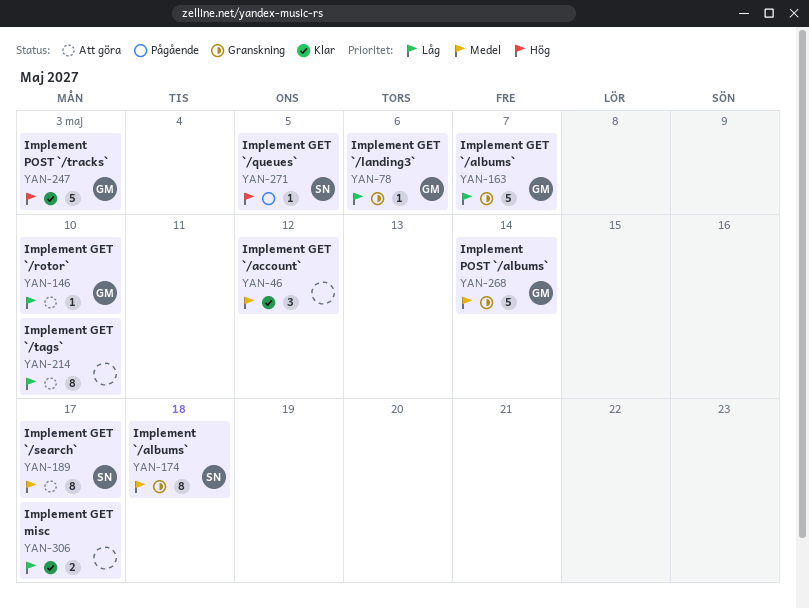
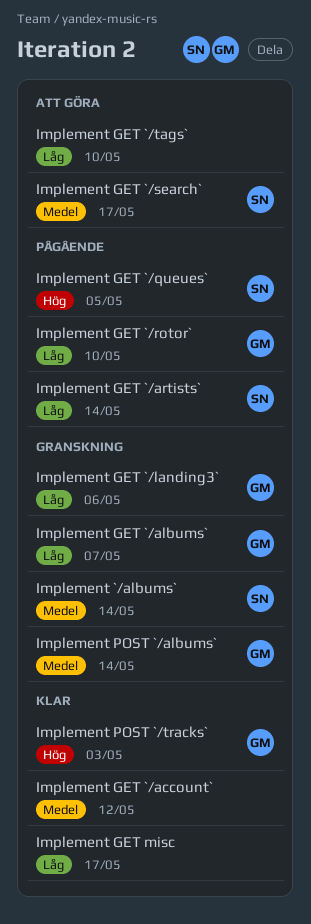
Implement `/albums`, due: May 18 -> May 14
Implement GET `/artists`: none -> present
Implement GET `/rotor`, status: Att göra -> Pågående

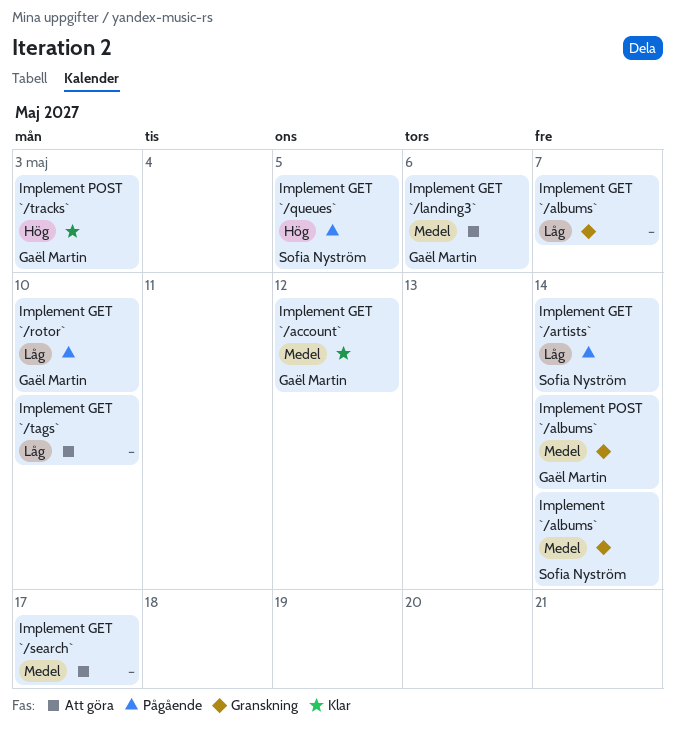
Implement GET `/account`, owner: none -> Gaël Martin
Implement GET `/albums`, owner: Gaël Martin -> none
Implement GET `/landing3`, status: Granskning -> Att göra
Implement GET `/landing3`, priority: Låg -> Medel
Implement GET `/search`, owner: Sofia Nyström -> none
Implement GET misc: present -> none

